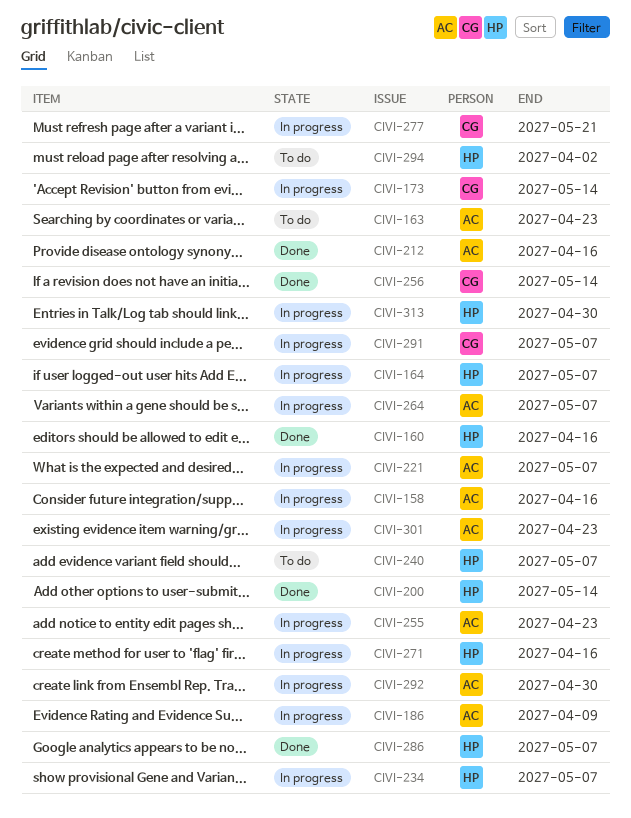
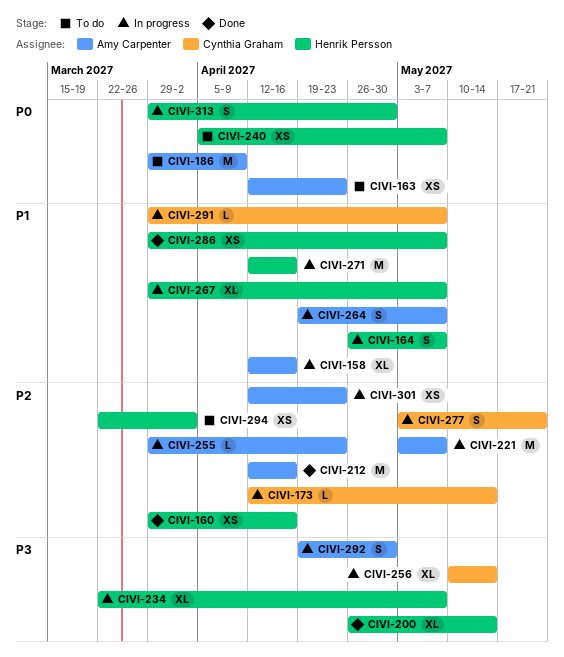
CIVI-186, status: In progress -> To do
CIVI-256, status: Done -> In progress
CIVI-267: none -> present

